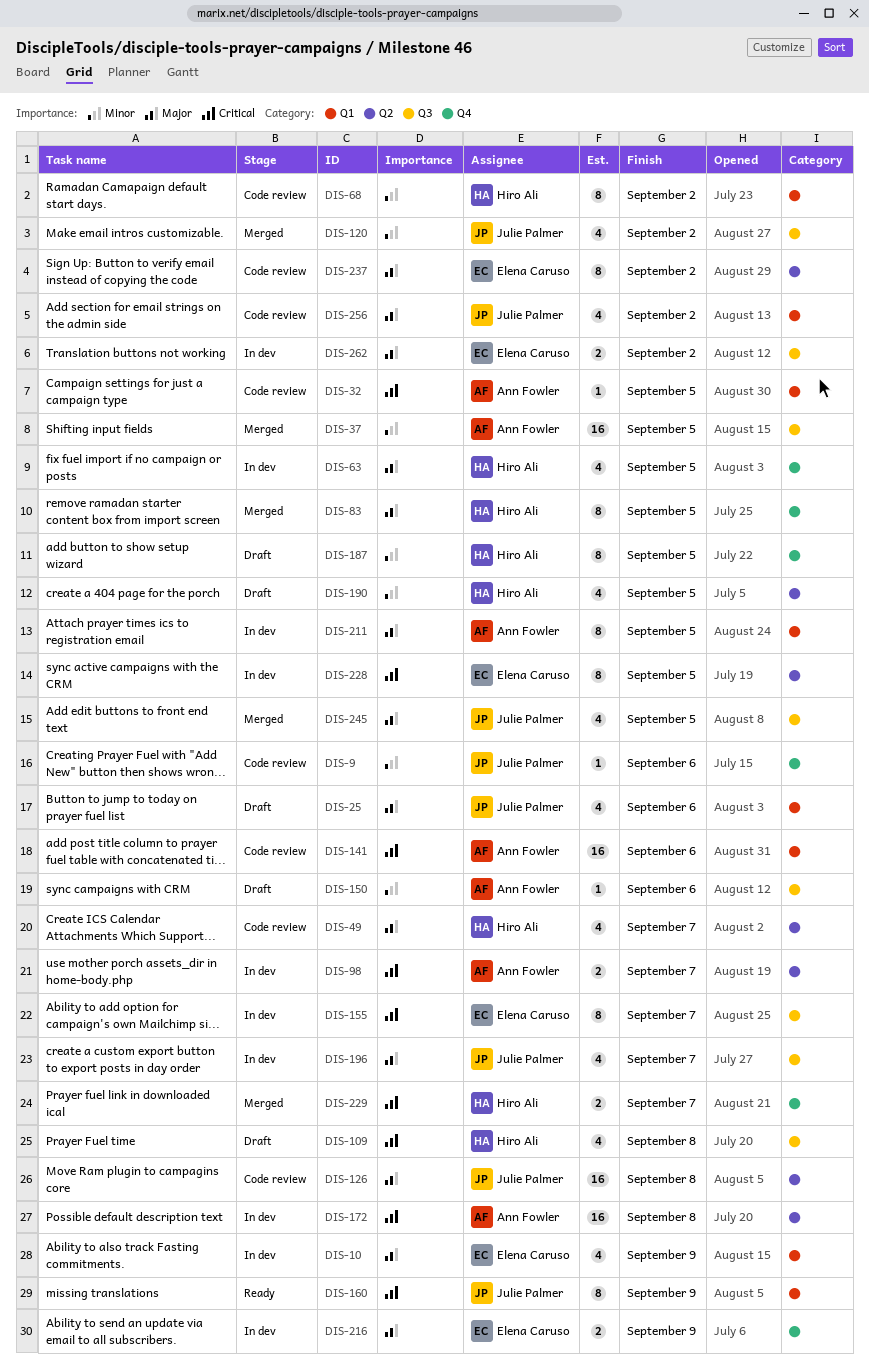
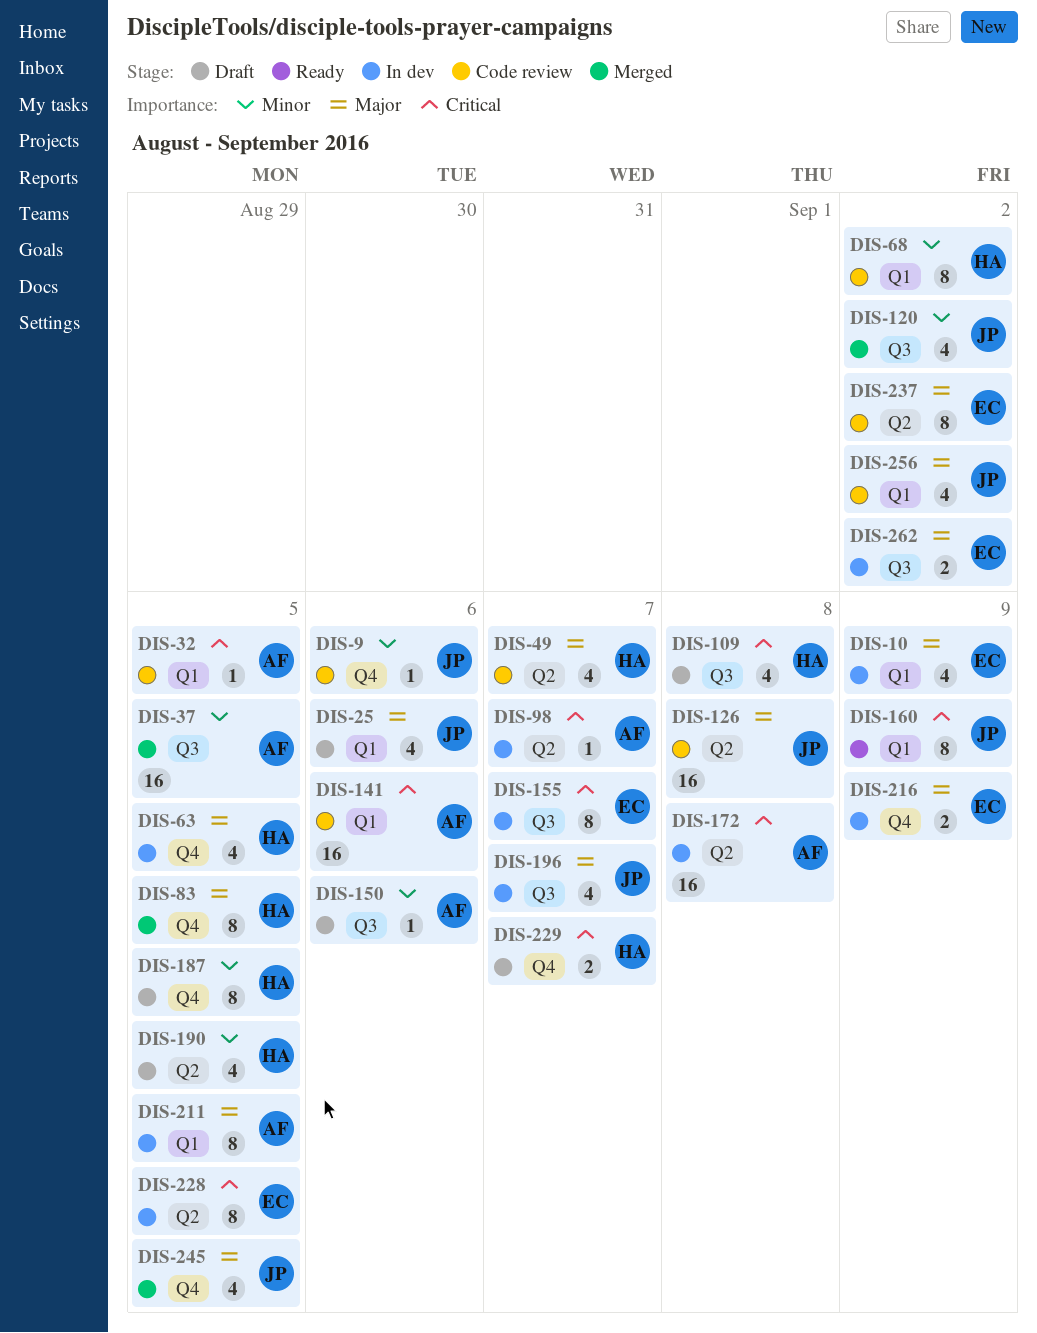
DIS-98, estimate: 2 -> 1
DIS-229, status: Merged -> Draft
DIS-245, label: Q3 -> Q4

